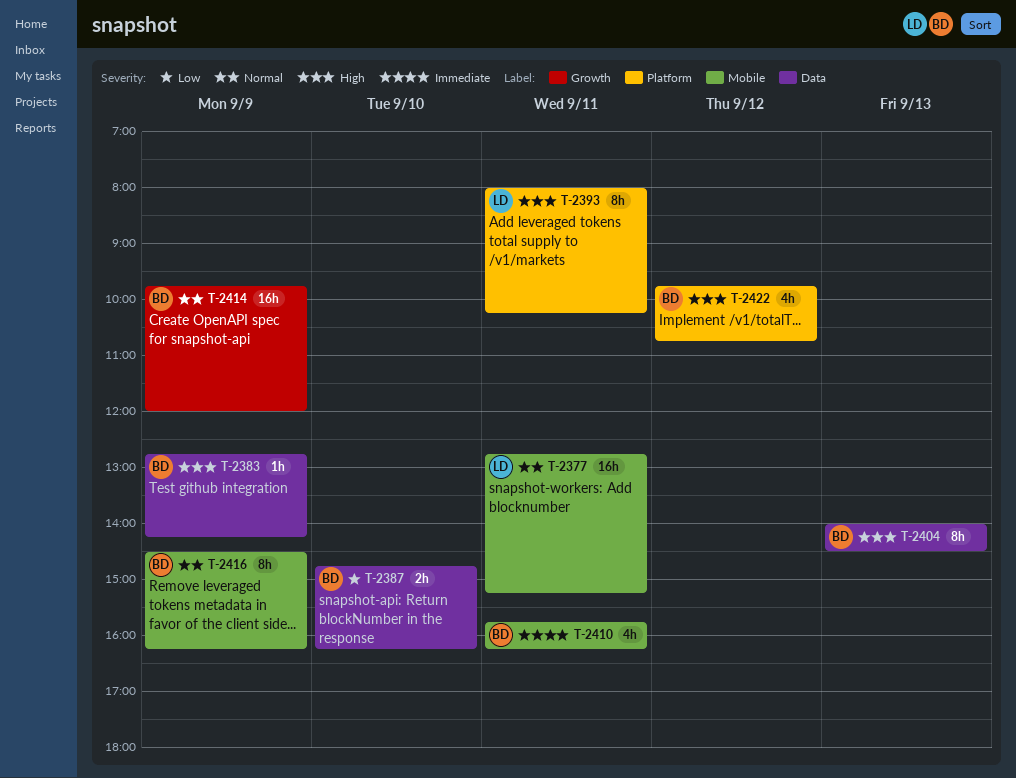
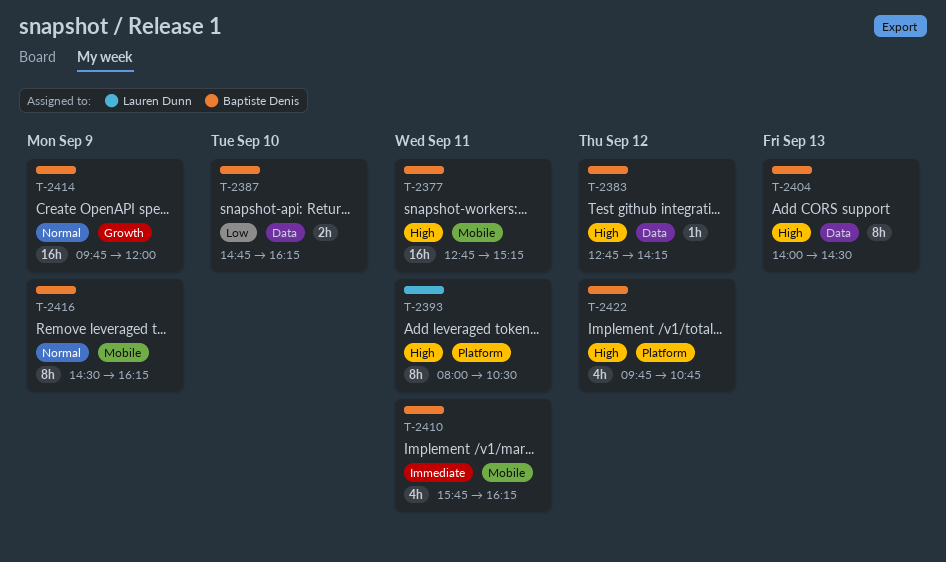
T-2377, owner: Lauren Dunn -> Baptiste Denis
T-2377, priority: Normal -> High
T-2383, day: Sep 9 -> Sep 12
T-2393, ends: 10:15 -> 10:30

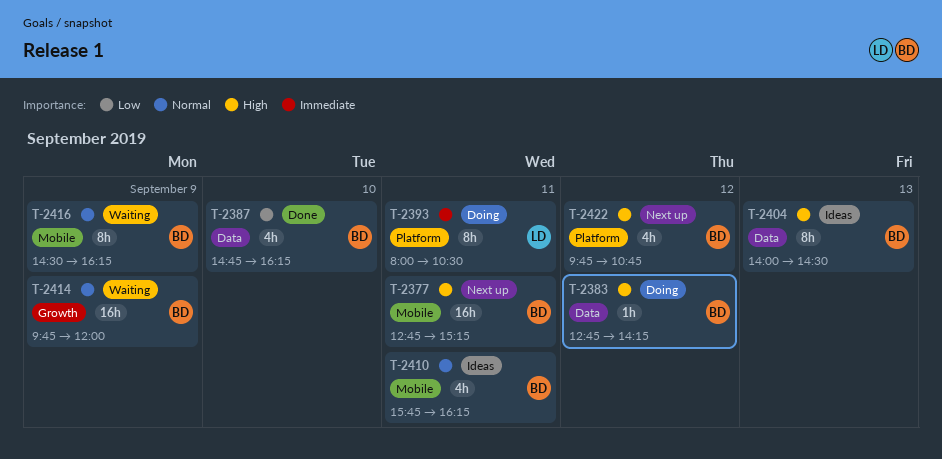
T-2387, estimate: 2h -> 4h
T-2393, priority: High -> Immediate
T-2410, priority: Immediate -> Normal

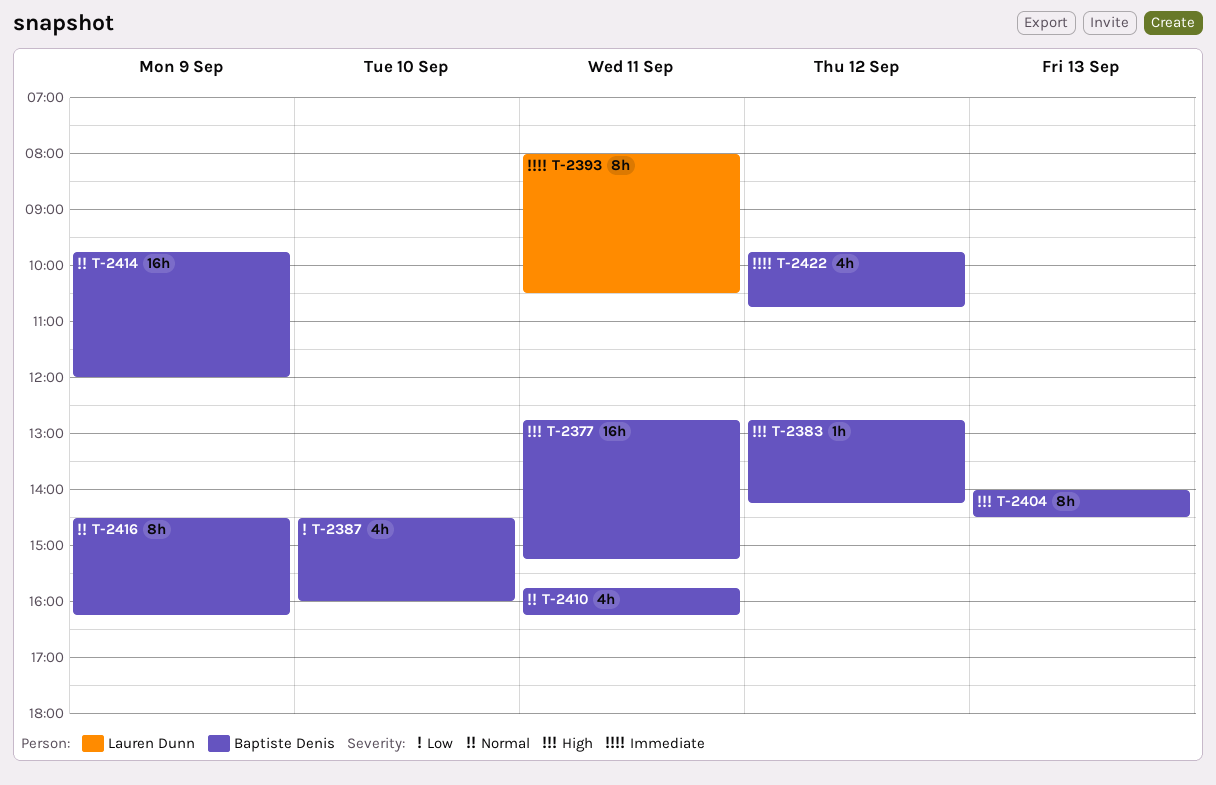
T-2387, begins: 14:45 -> 14:30
T-2387, ends: 16:15 -> 16:00
T-2422, priority: High -> Immediate

